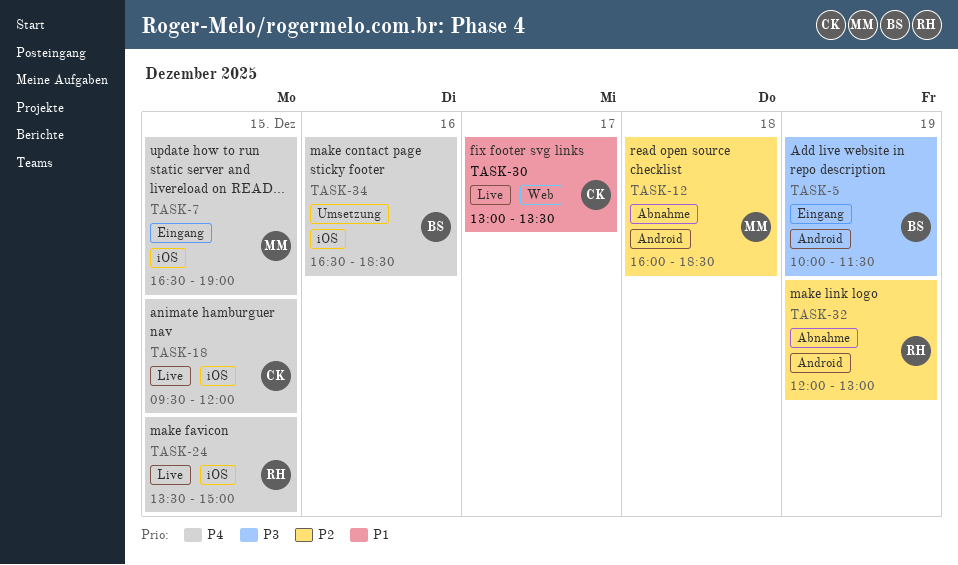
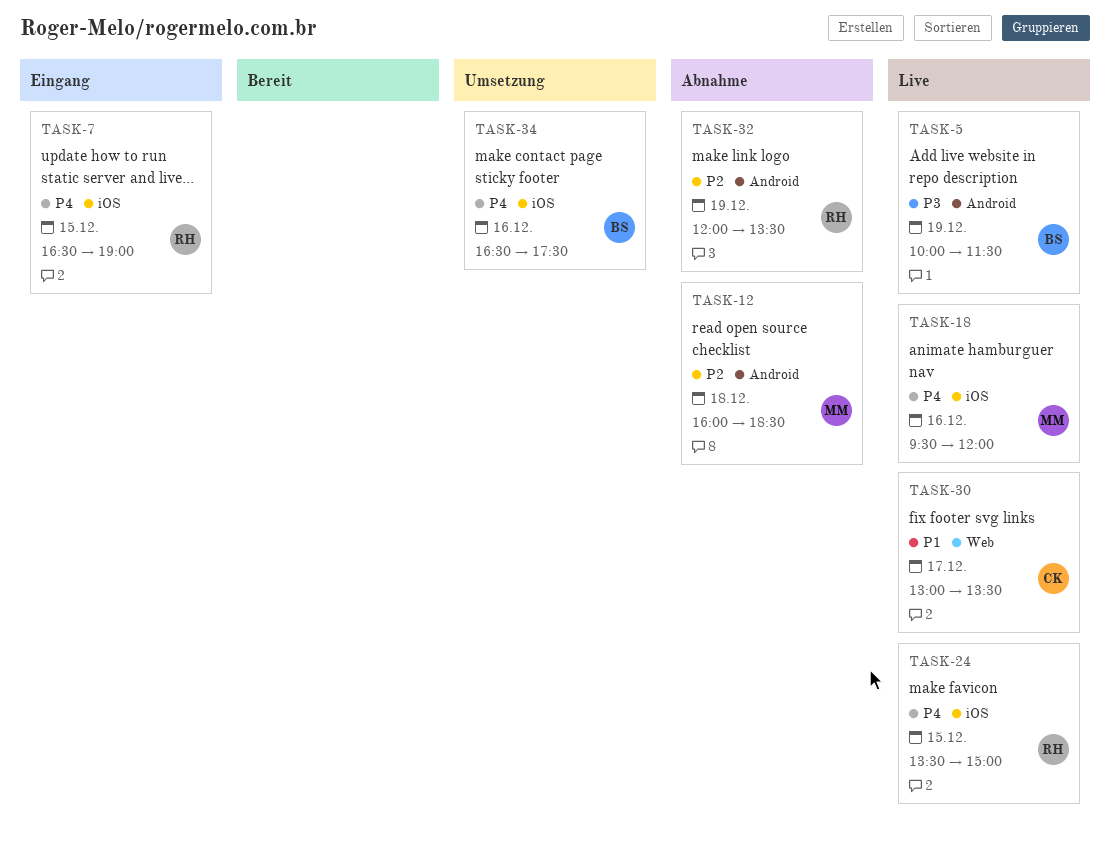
TASK-5, status: Eingang -> Live
TASK-7, owner: MM -> RH
TASK-18, owner: CK -> MM
TASK-18, day: Dec 15 -> Dec 16
TASK-32, ends: 13:00 -> 13:30
TASK-34, ends: 18:30 -> 17:30

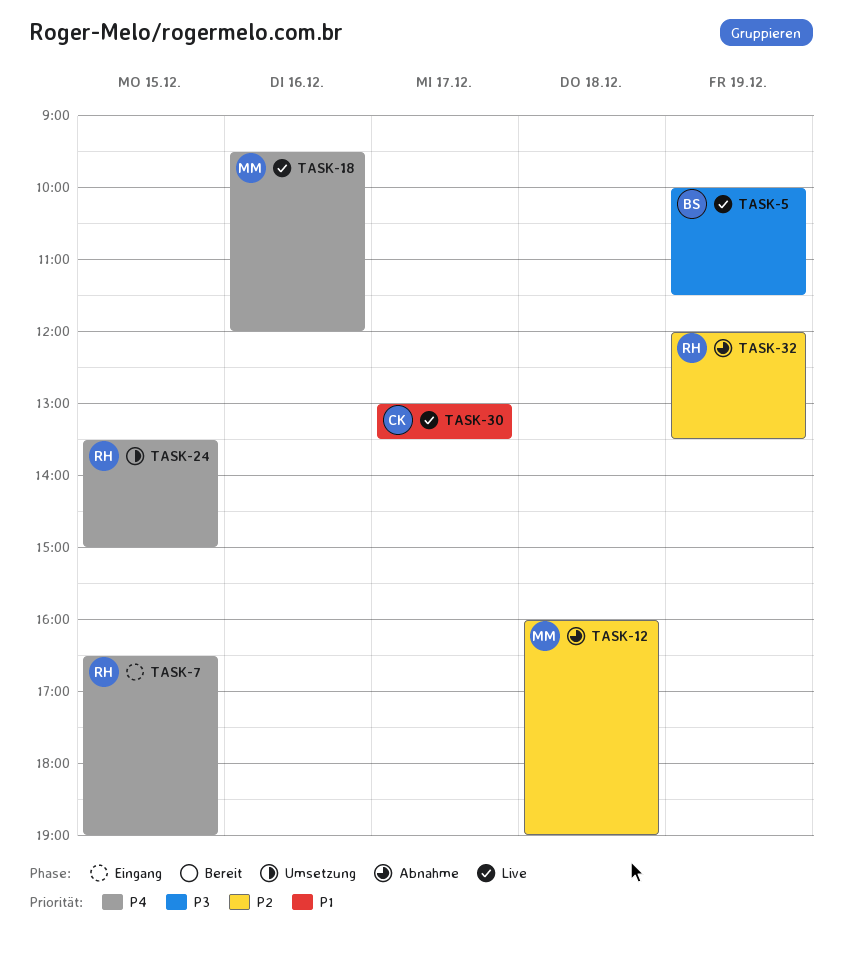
TASK-12, ends: 18:30 -> 19:00
TASK-24, status: Live -> Umsetzung
TASK-34: present -> none

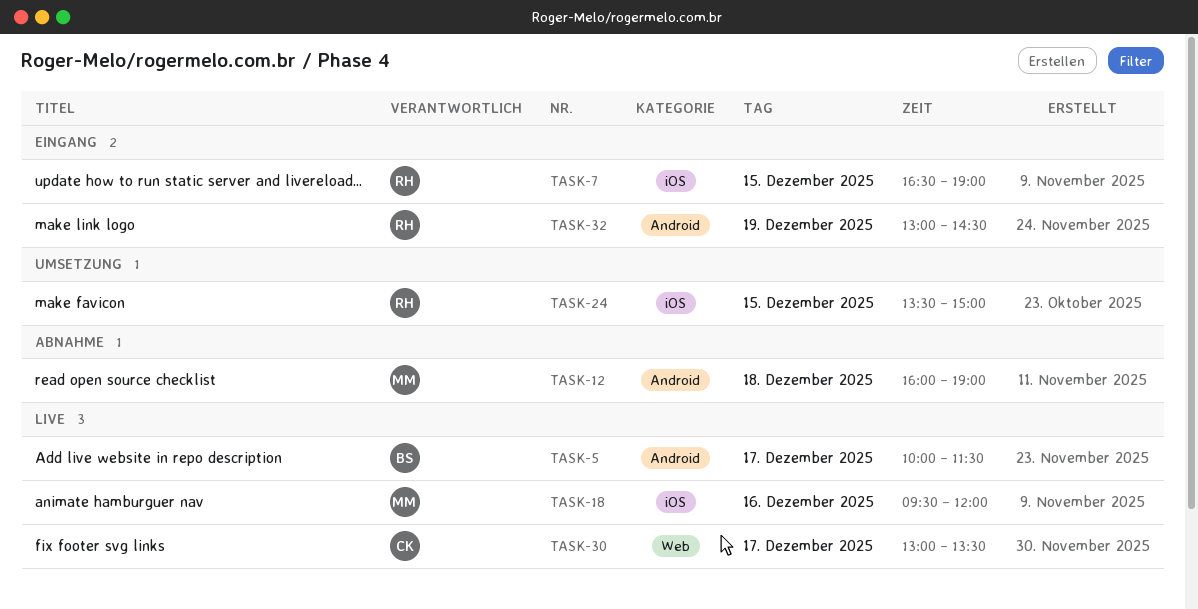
TASK-5, day: Dec 19 -> Dec 17
TASK-32, status: Abnahme -> Eingang
TASK-32, begins: 12:00 -> 13:00
TASK-32, ends: 13:30 -> 14:30

